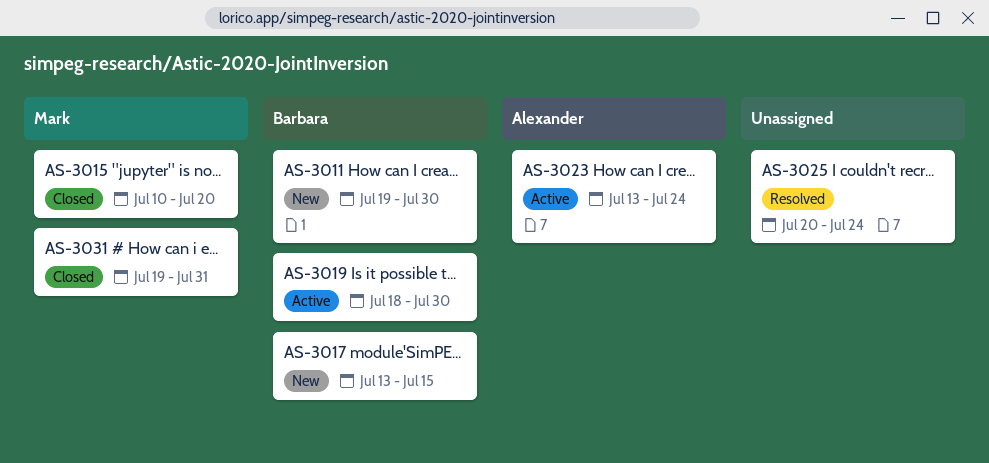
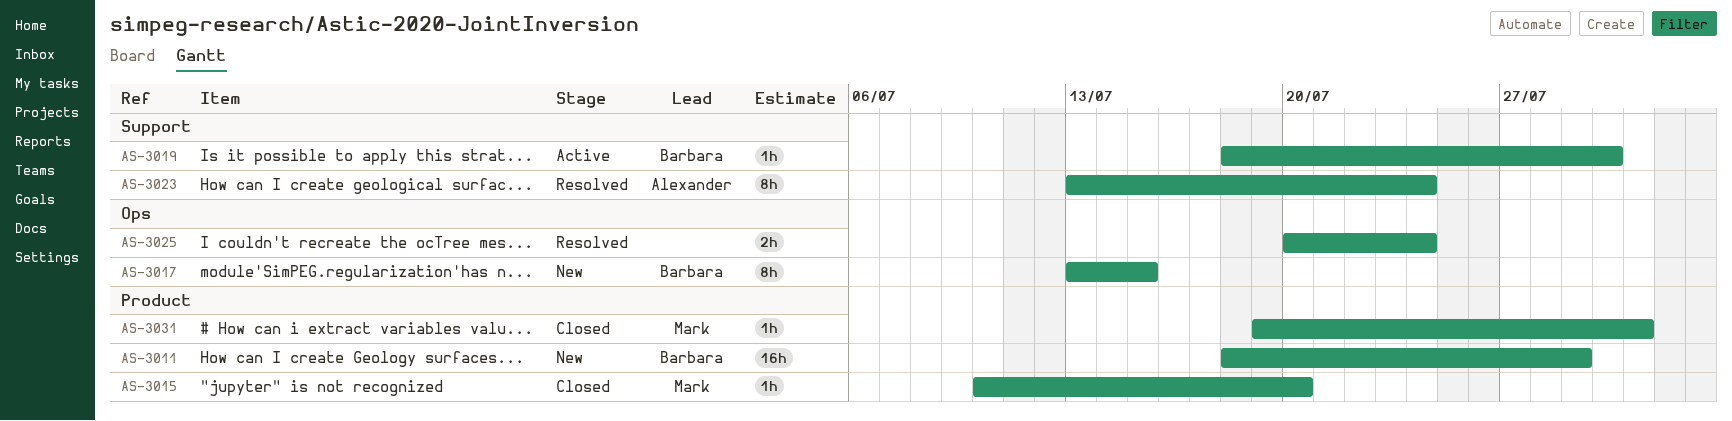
AS-3011, start: Jul 19 -> Jul 18
AS-3011, due: Jul 30 -> Jul 29
AS-3023, status: Active -> Resolved

